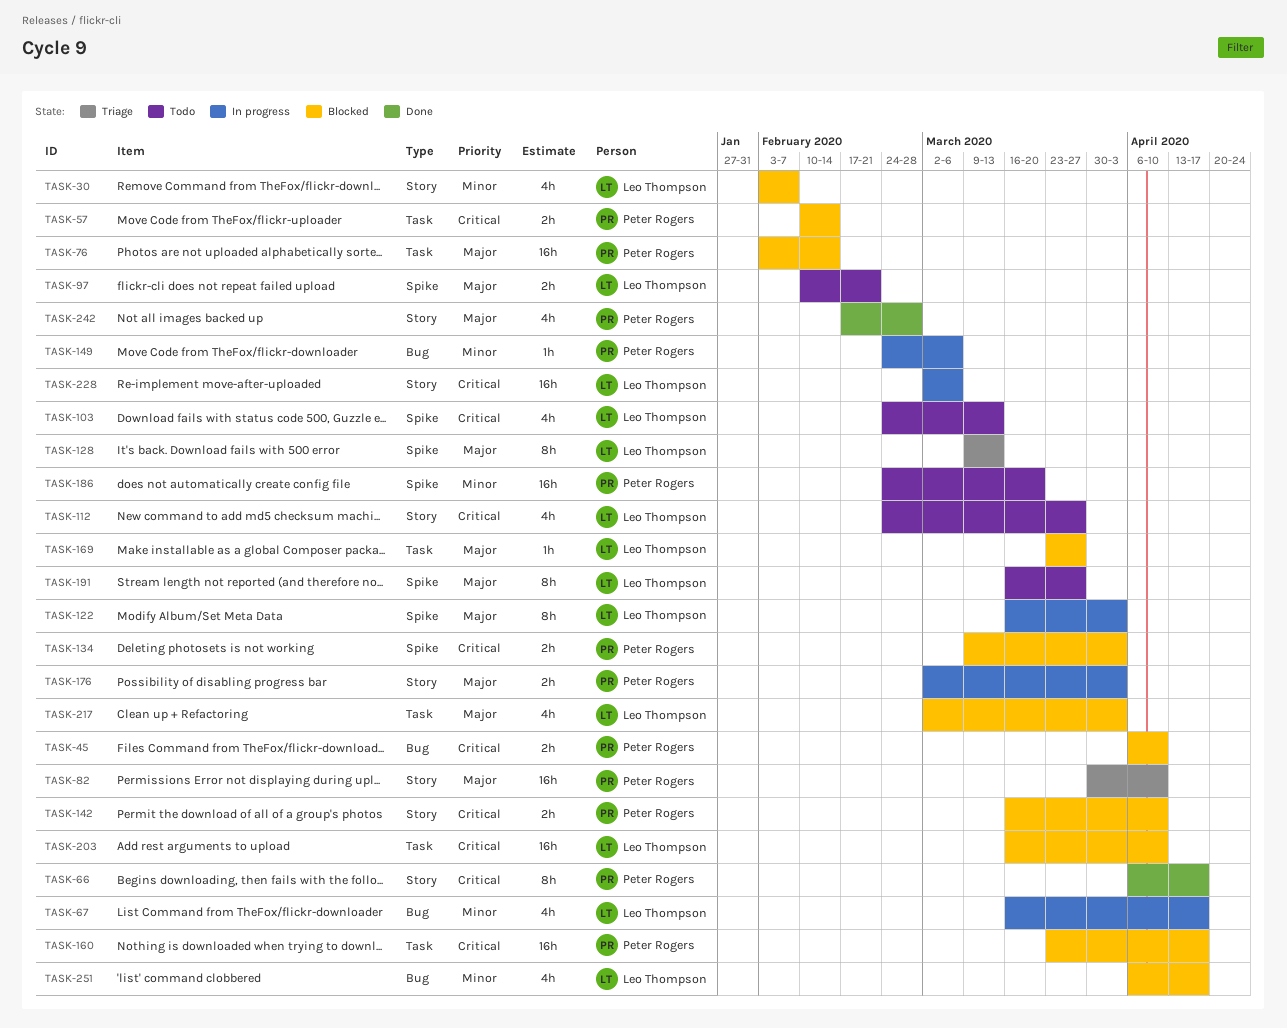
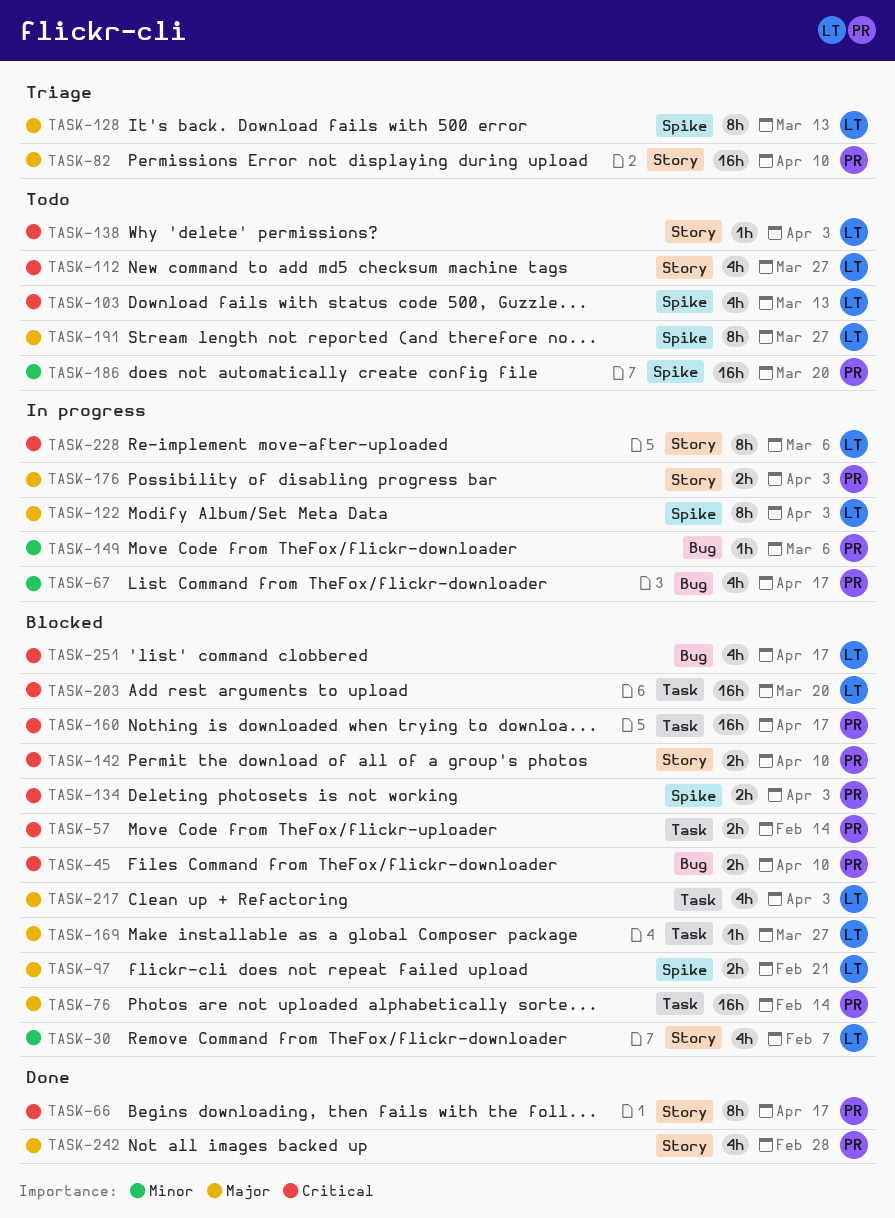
TASK-67, owner: Leo Thompson -> Peter Rogers
TASK-97, status: Todo -> Blocked
TASK-138: none -> present
TASK-203, due: Apr 10 -> Mar 20
TASK-228, estimate: 16h -> 8h
TASK-251, priority: Minor -> Critical

